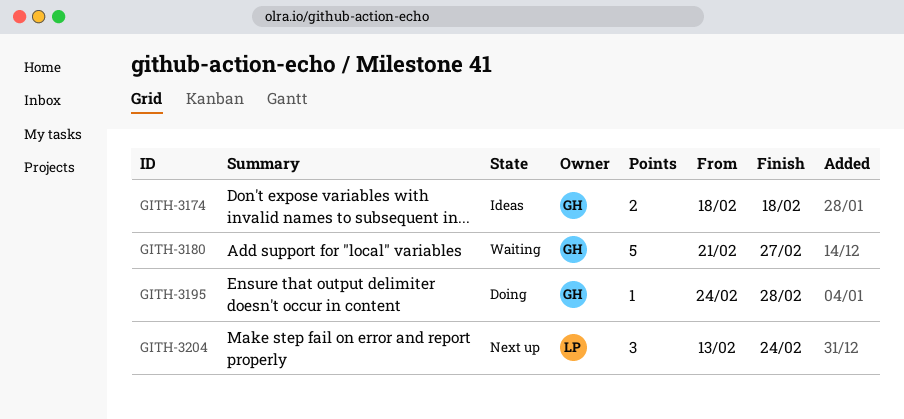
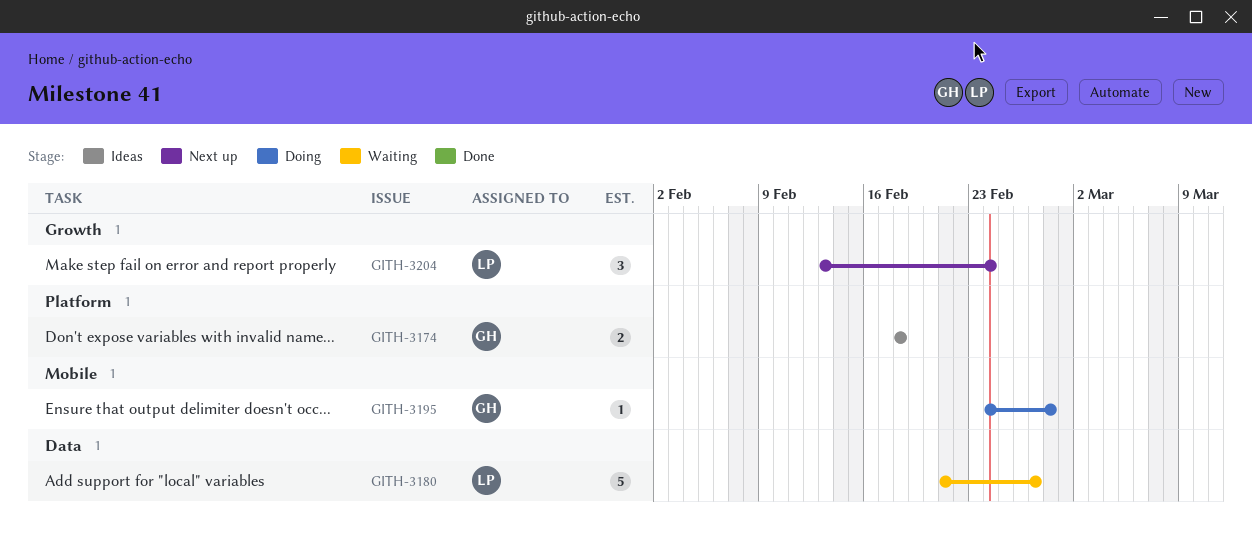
GITH-3180, owner: GH -> LP

